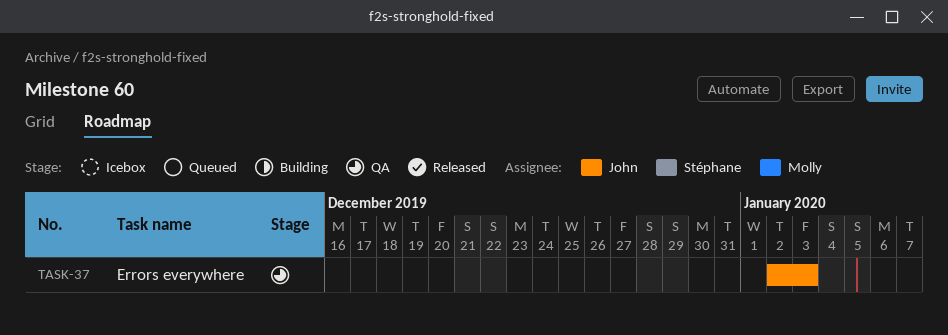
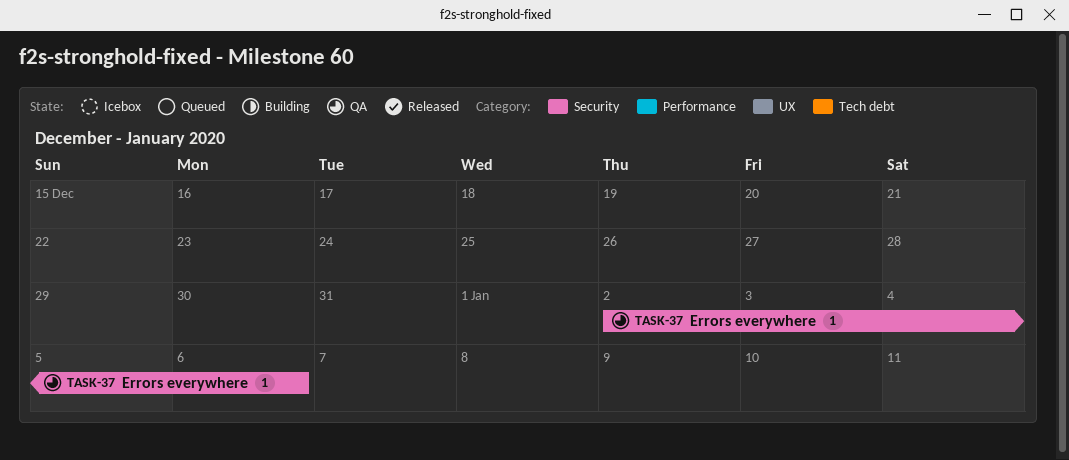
TASK-37, due: Jan 3 -> Jan 6

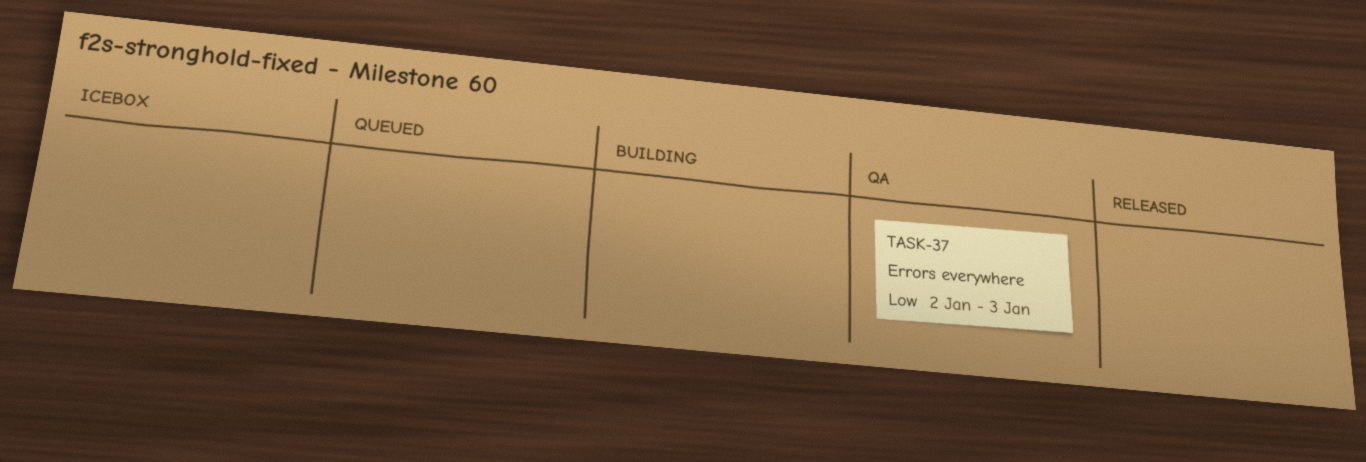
TASK-37, due: Jan 6 -> Jan 3

